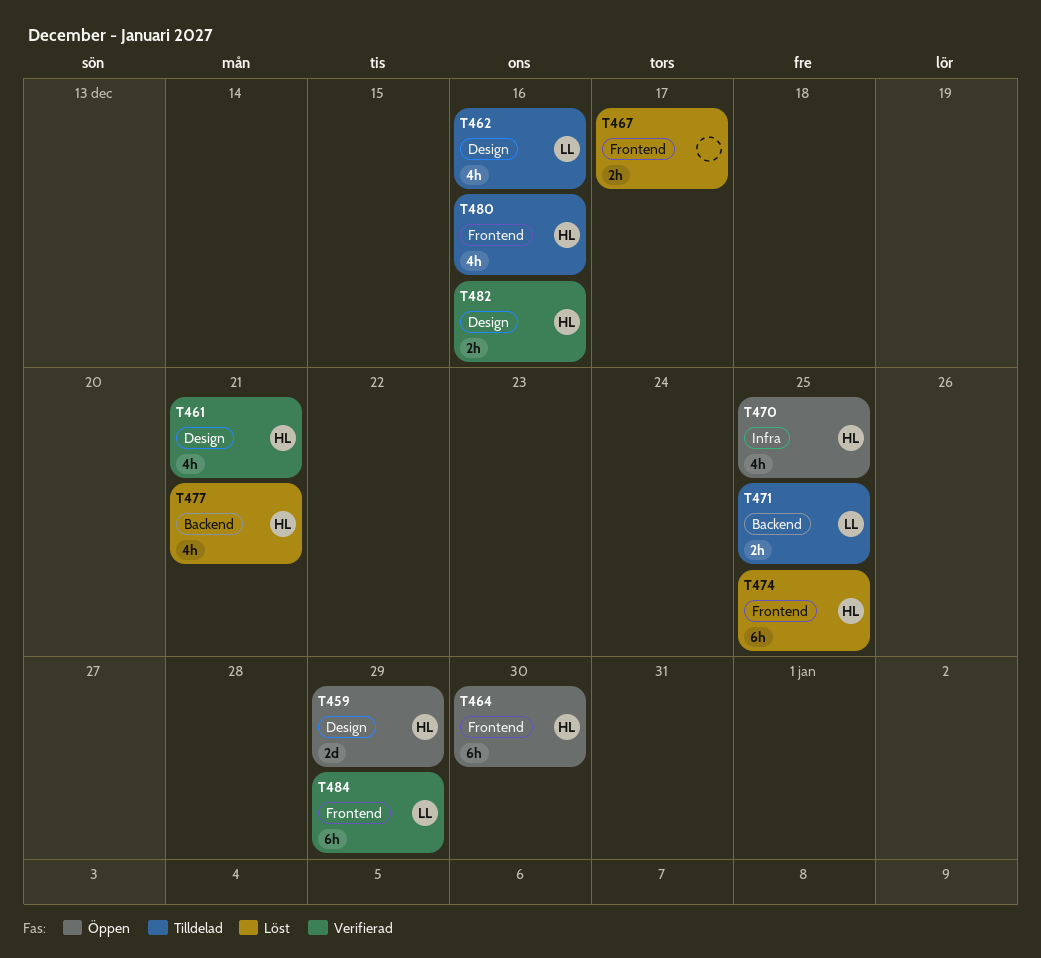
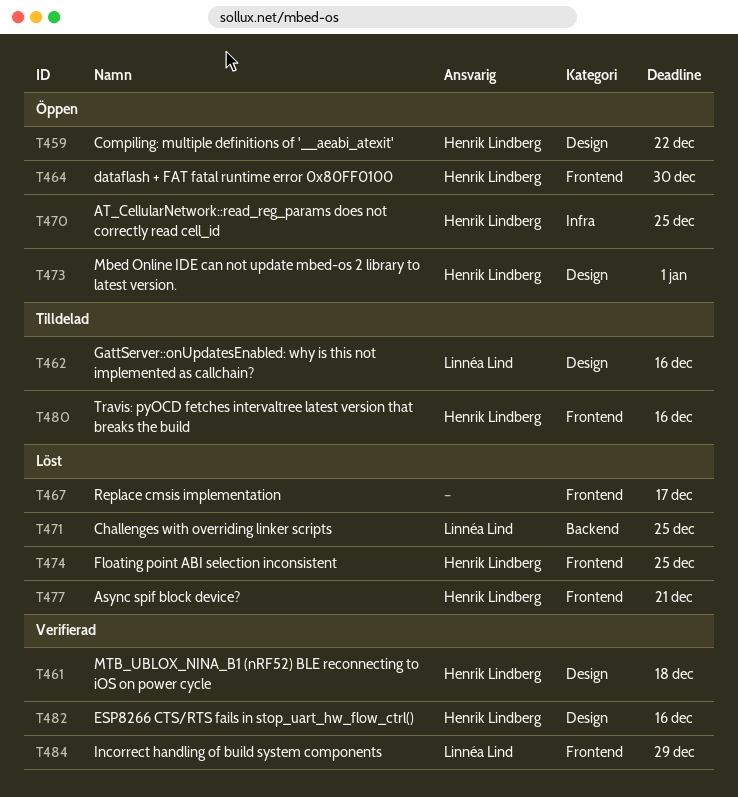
T459, due: Dec 29 -> Dec 22
T461, due: Dec 21 -> Dec 18
T471, status: Tilldelad -> Löst
T473: none -> present
T477, label: Backend -> Frontend

